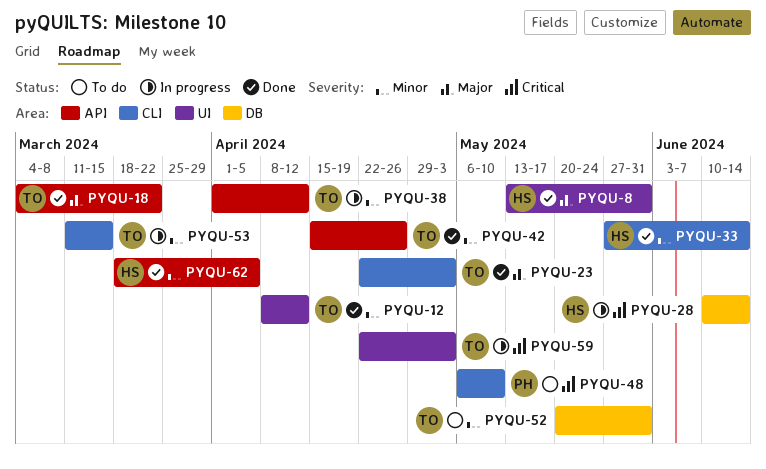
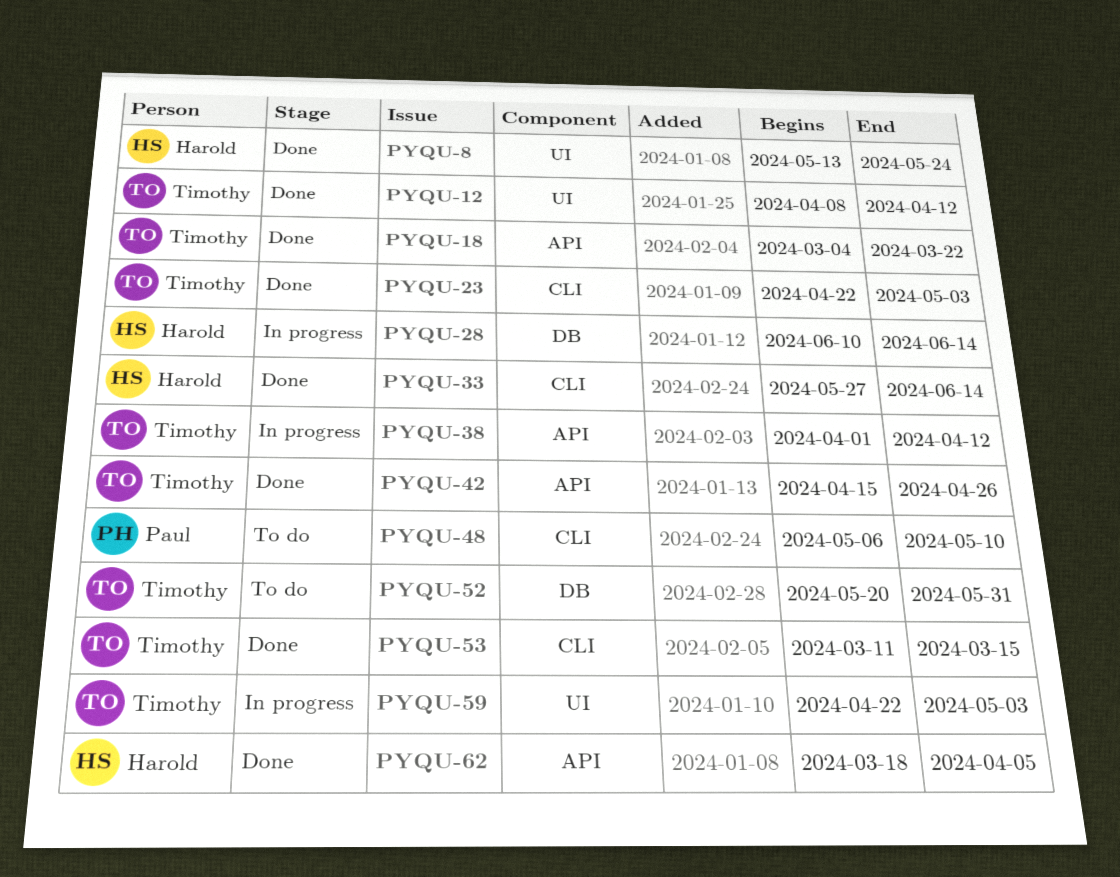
PYQU-8, due: May 31 -> May 24
PYQU-53, status: In progress -> Done

